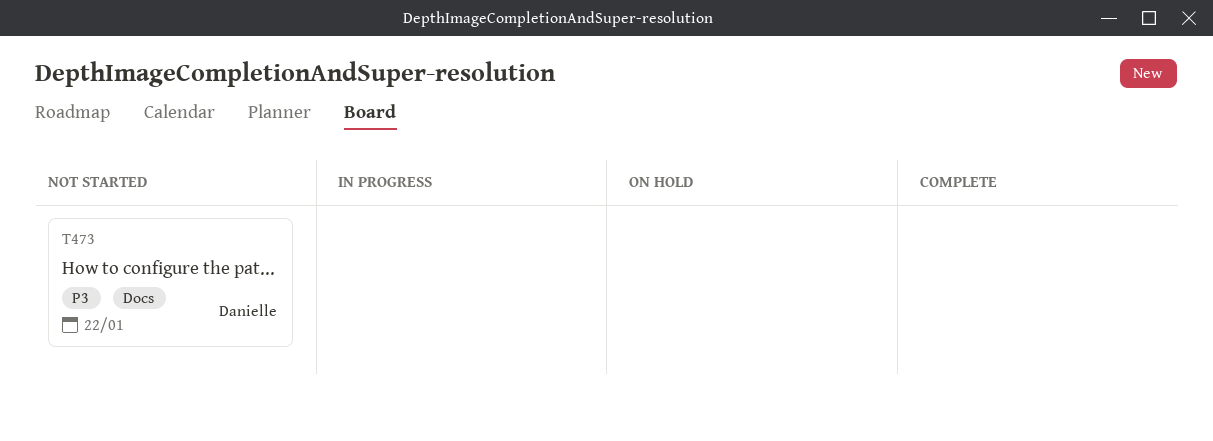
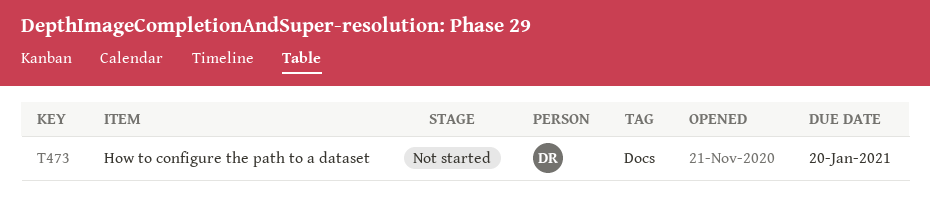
T473, due: Jan 22 -> Jan 20

